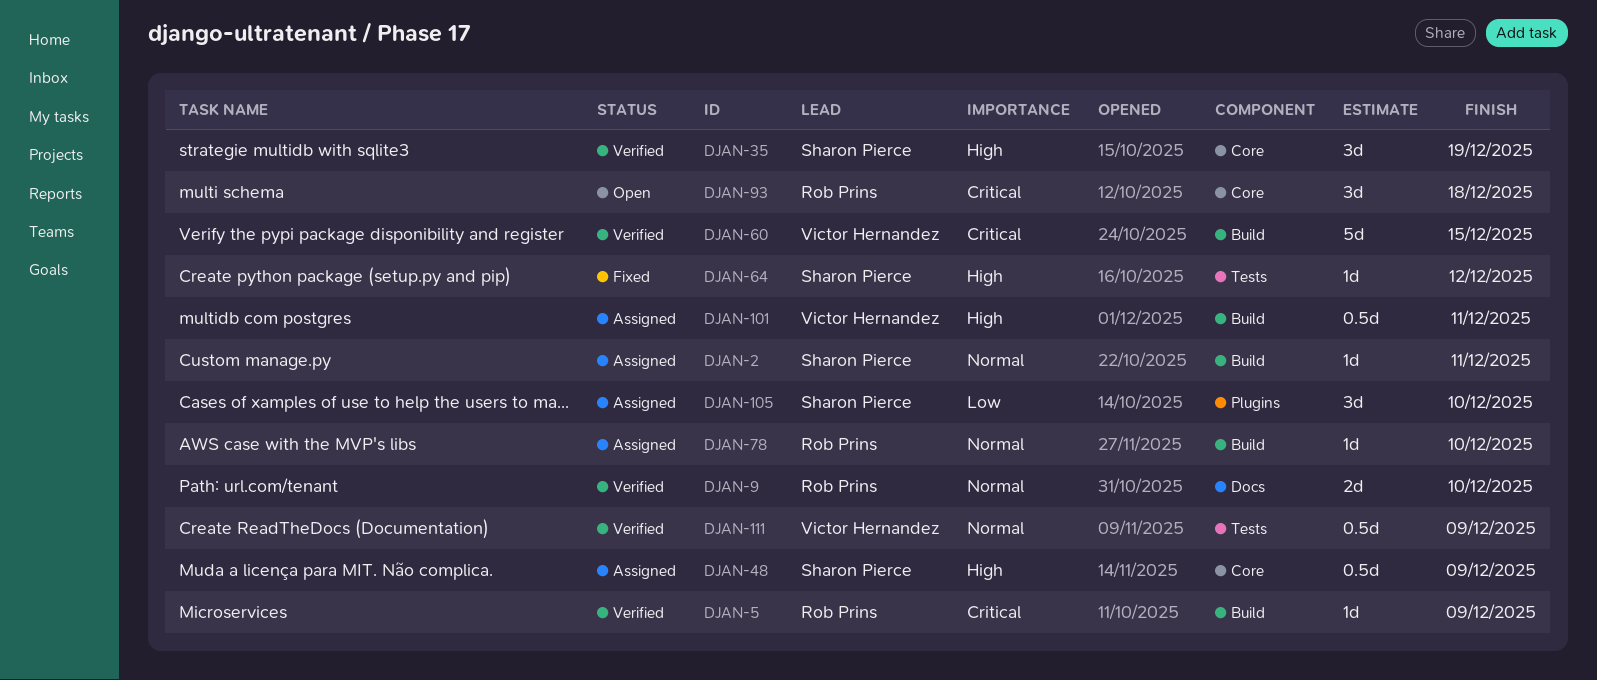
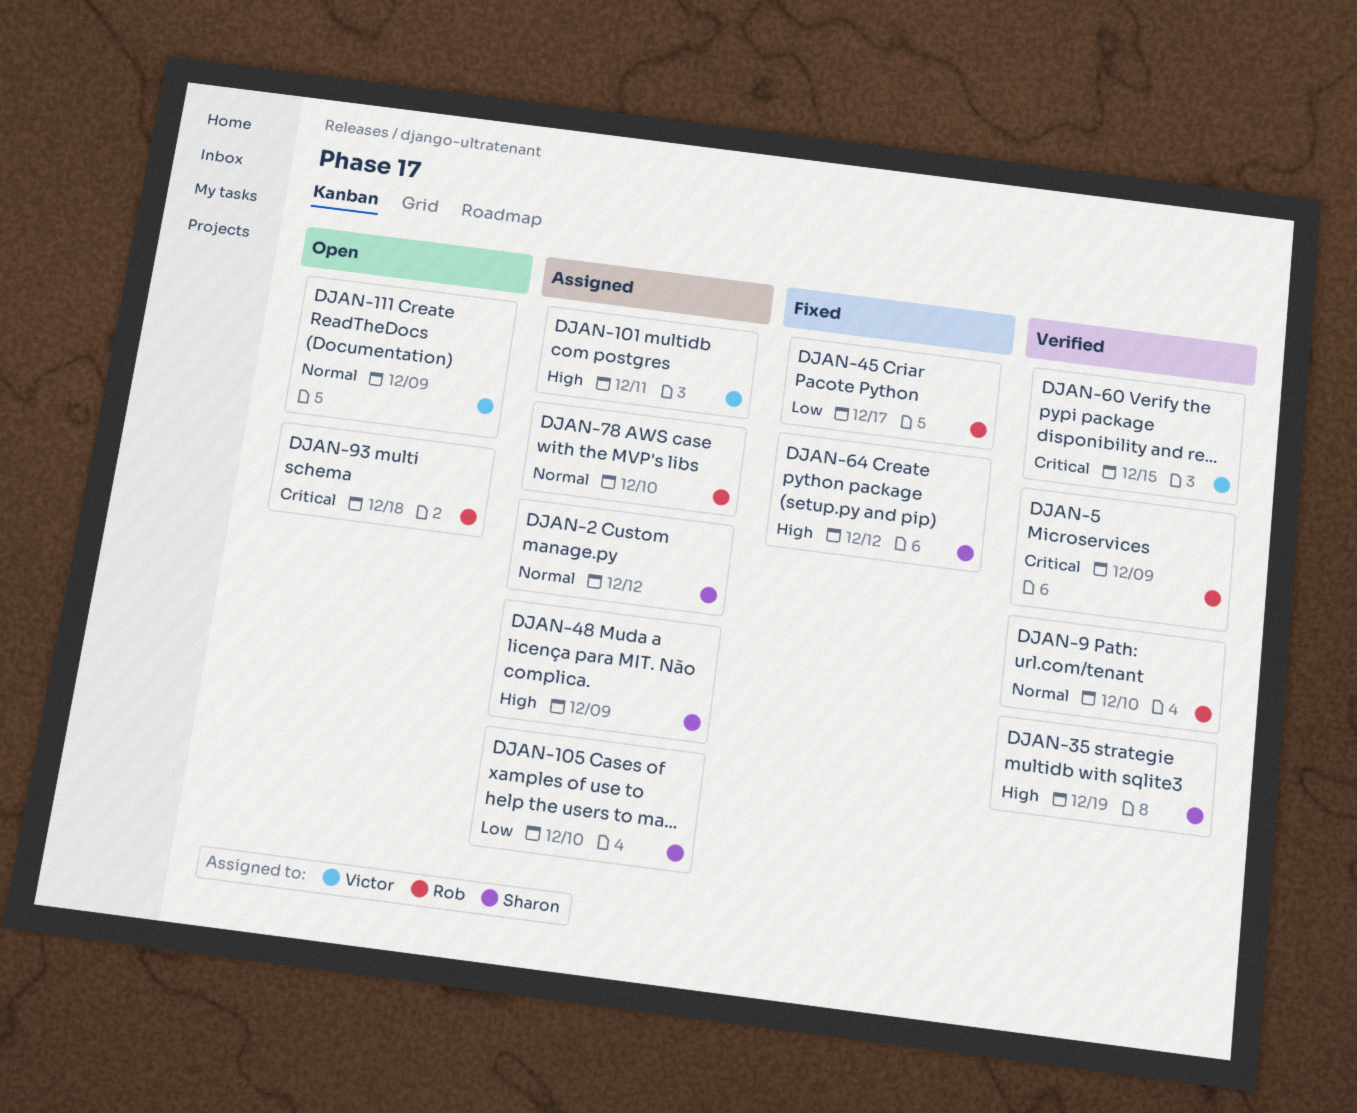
DJAN-2, due: Dec 11 -> Dec 12
DJAN-45: none -> present
DJAN-111, status: Verified -> Open

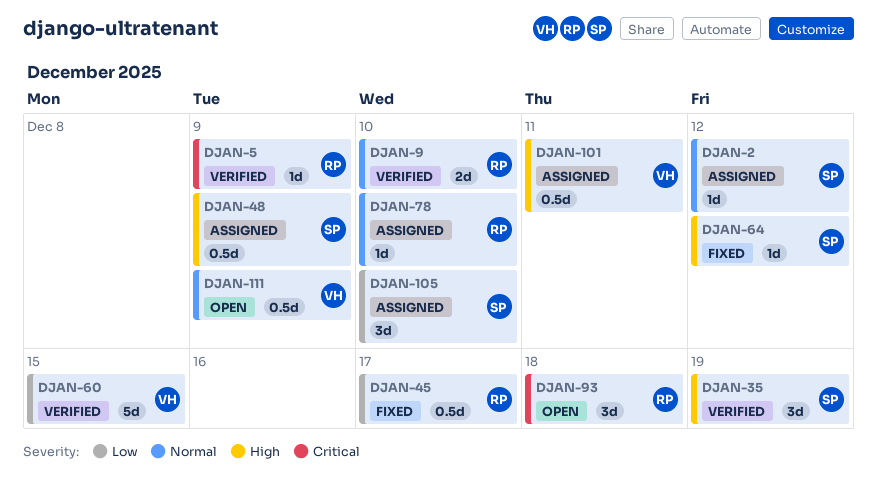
DJAN-60, priority: Critical -> Low

